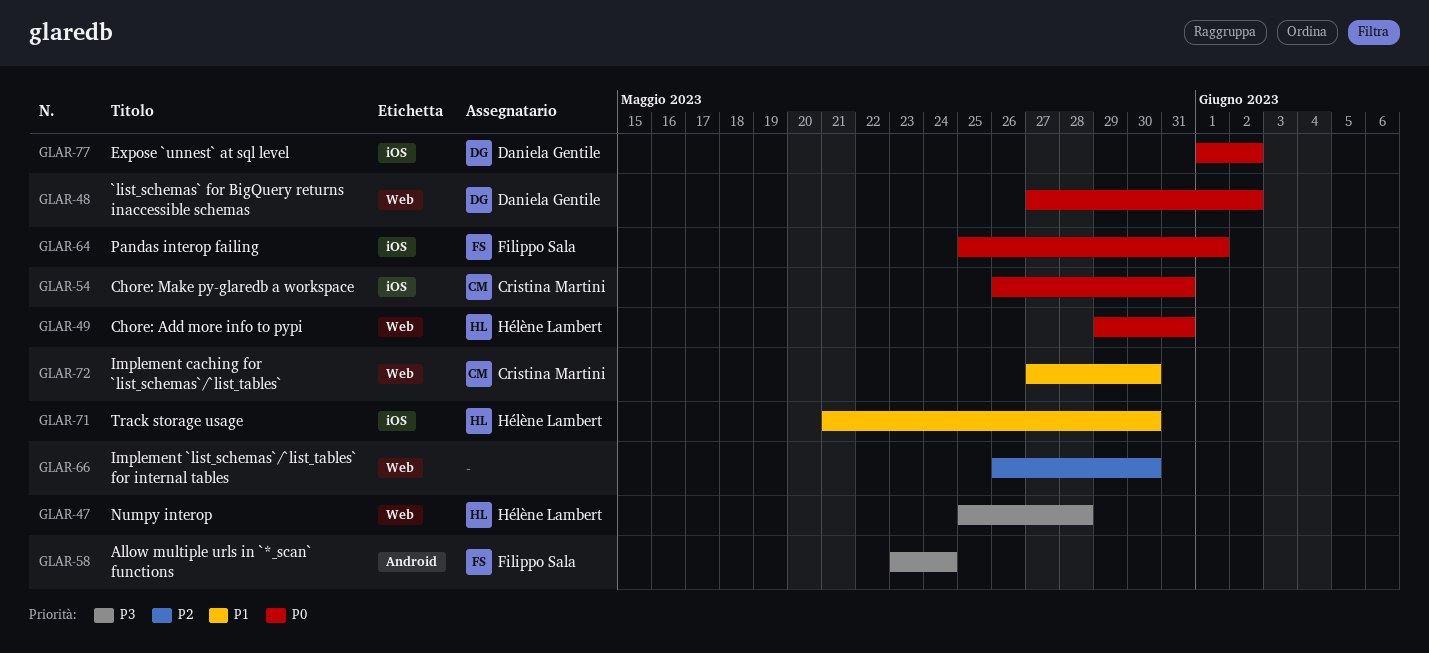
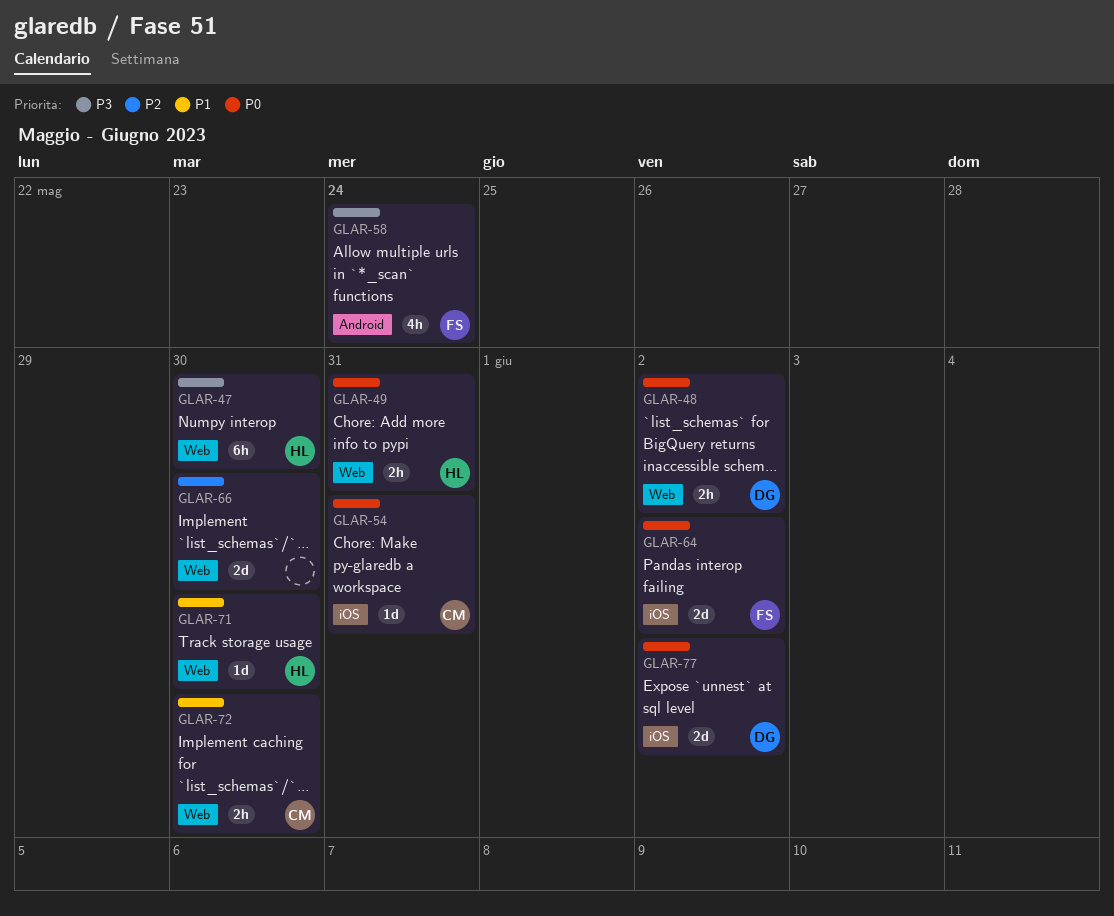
GLAR-47, due: May 28 -> May 30
GLAR-64, due: Jun 1 -> Jun 2
GLAR-71, label: iOS -> Web

